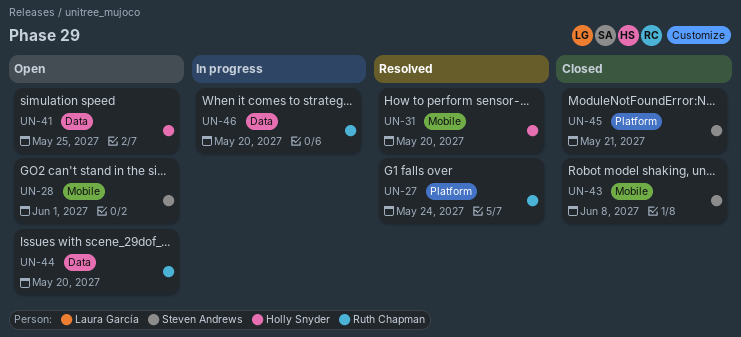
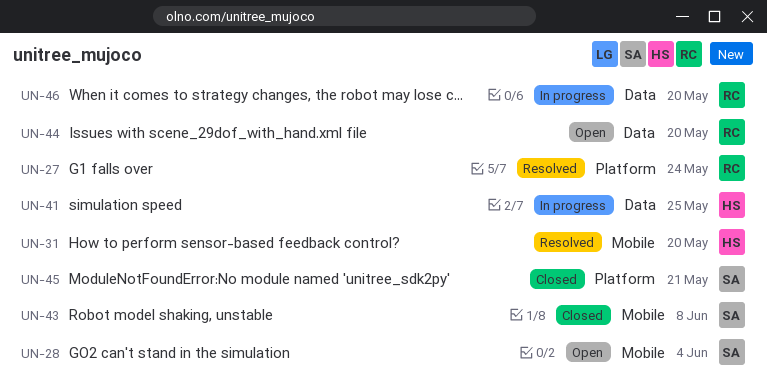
UN-28, due: Jun 1 -> Jun 4
UN-41, status: Open -> In progress

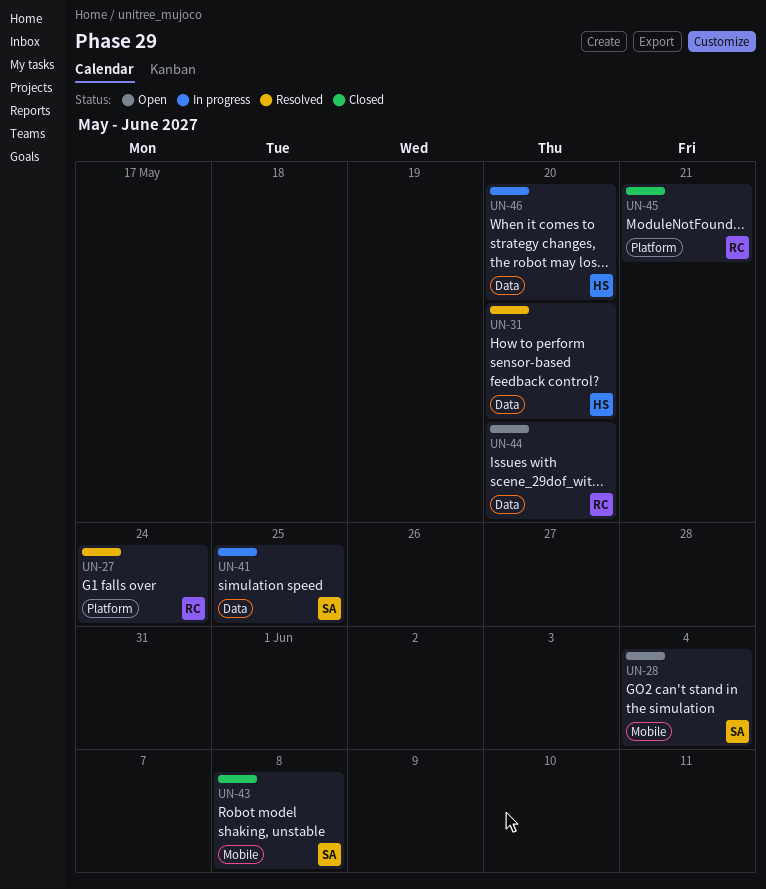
UN-31, label: Mobile -> Data
UN-41, owner: HS -> SA
UN-45, owner: SA -> RC
UN-46, owner: RC -> HS

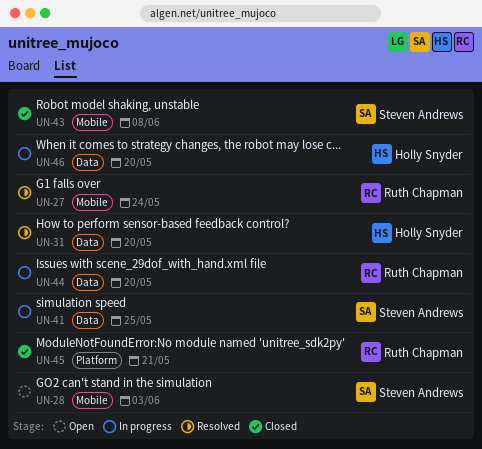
UN-27, label: Platform -> Mobile
UN-28, due: Jun 4 -> Jun 3
UN-44, status: Open -> In progress

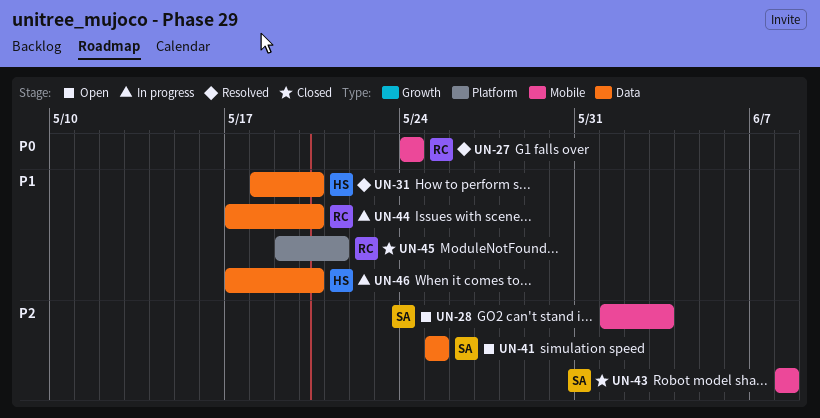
UN-41, status: In progress -> Open

